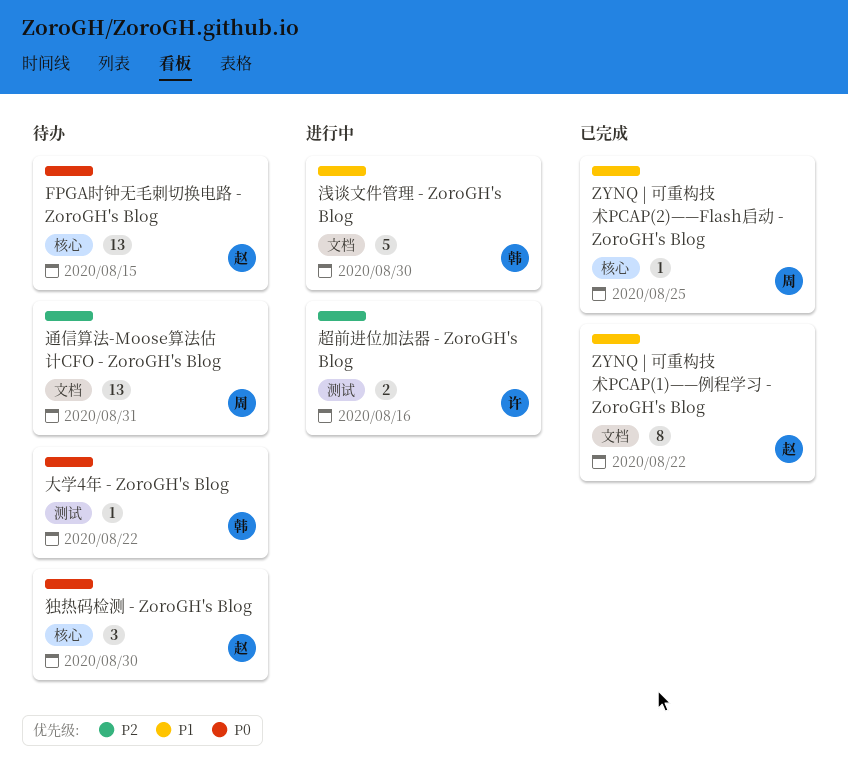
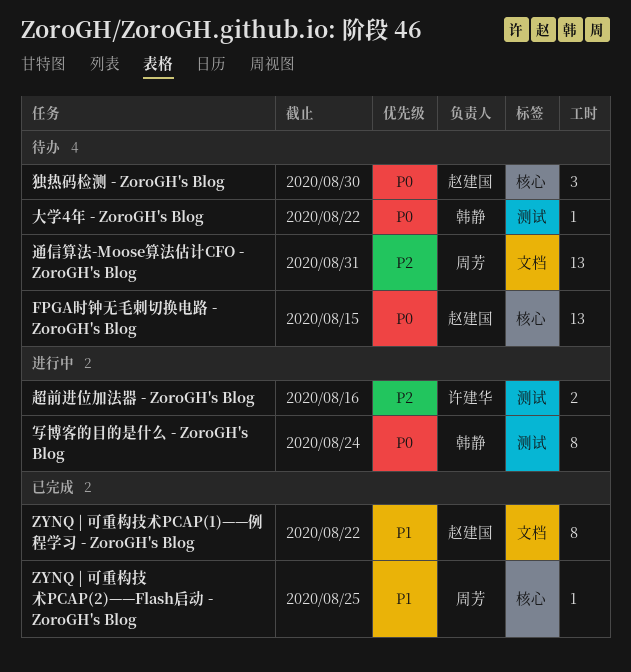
写博客的目的是什么 - ZoroGH's Blog: none -> present
浅谈文件管理 - ZoroGH's Blog: present -> none

